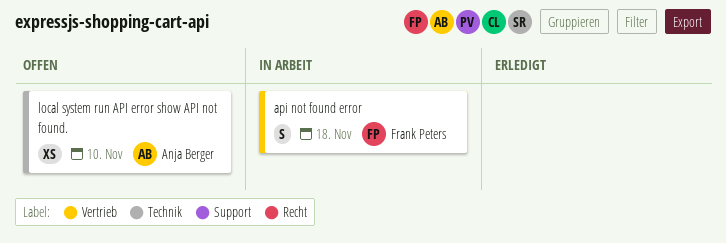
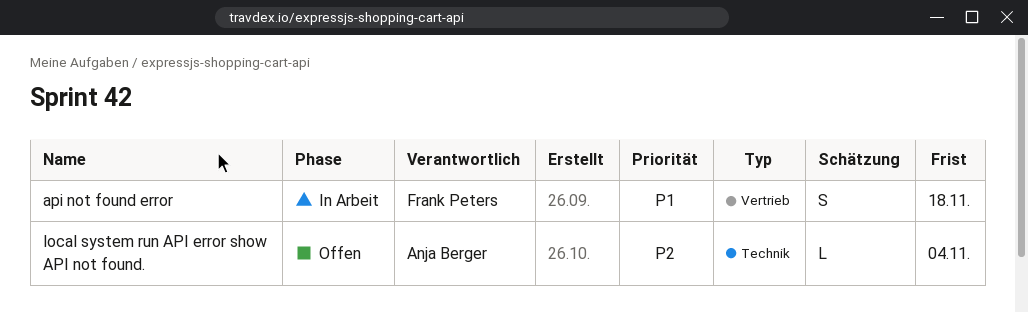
local system run API error show API not found., estimate: XS -> L
local system run API error show API not found., due: Nov 10 -> Nov 4

